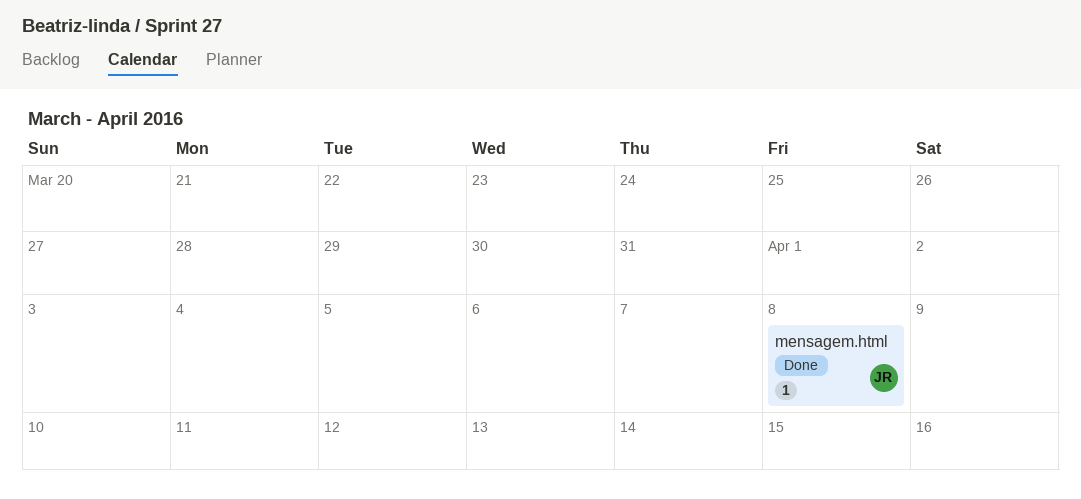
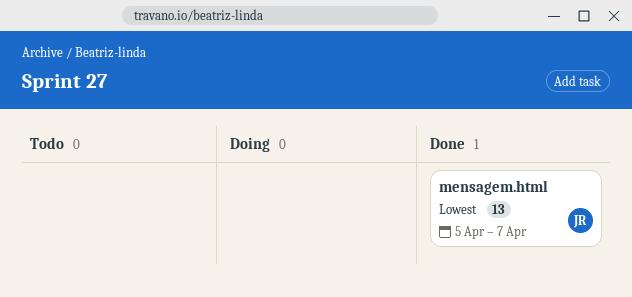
mensagem.html, estimate: 1 -> 13
mensagem.html, due: Apr 8 -> Apr 7

